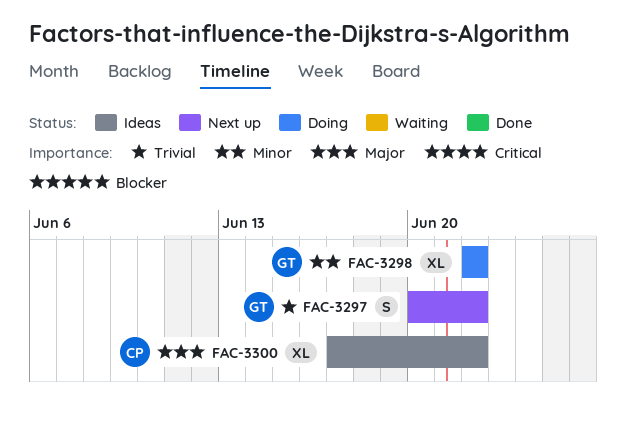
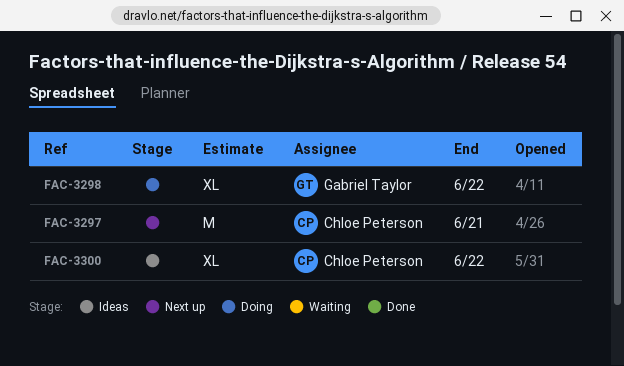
FAC-3297, owner: Gabriel Taylor -> Chloe Peterson
FAC-3297, estimate: S -> M
FAC-3297, due: Jun 22 -> Jun 21

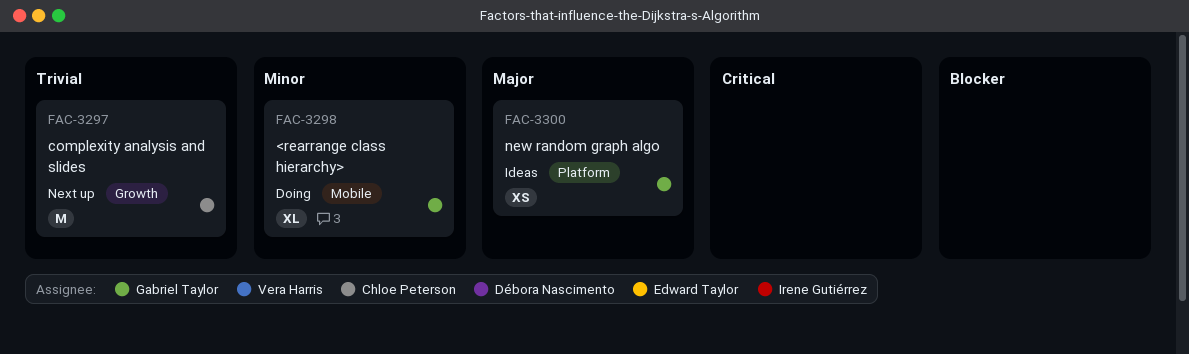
FAC-3300, owner: Chloe Peterson -> Gabriel Taylor
FAC-3300, estimate: XL -> XS

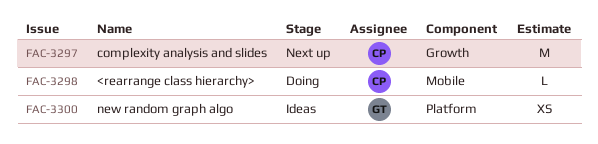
FAC-3298, owner: Gabriel Taylor -> Chloe Peterson
FAC-3298, estimate: XL -> L

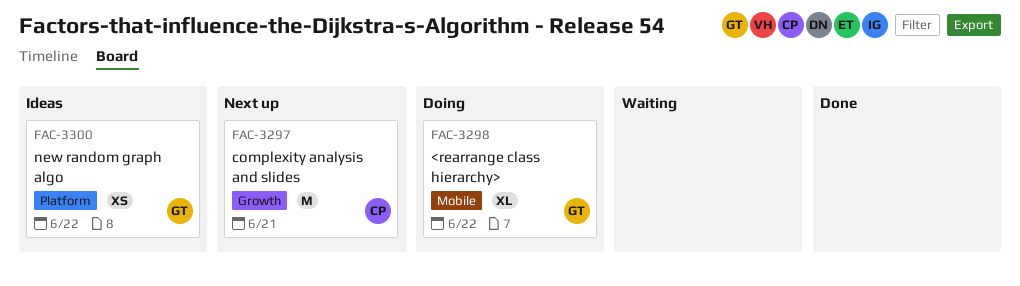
FAC-3298, owner: CP -> GT
FAC-3298, estimate: L -> XL

